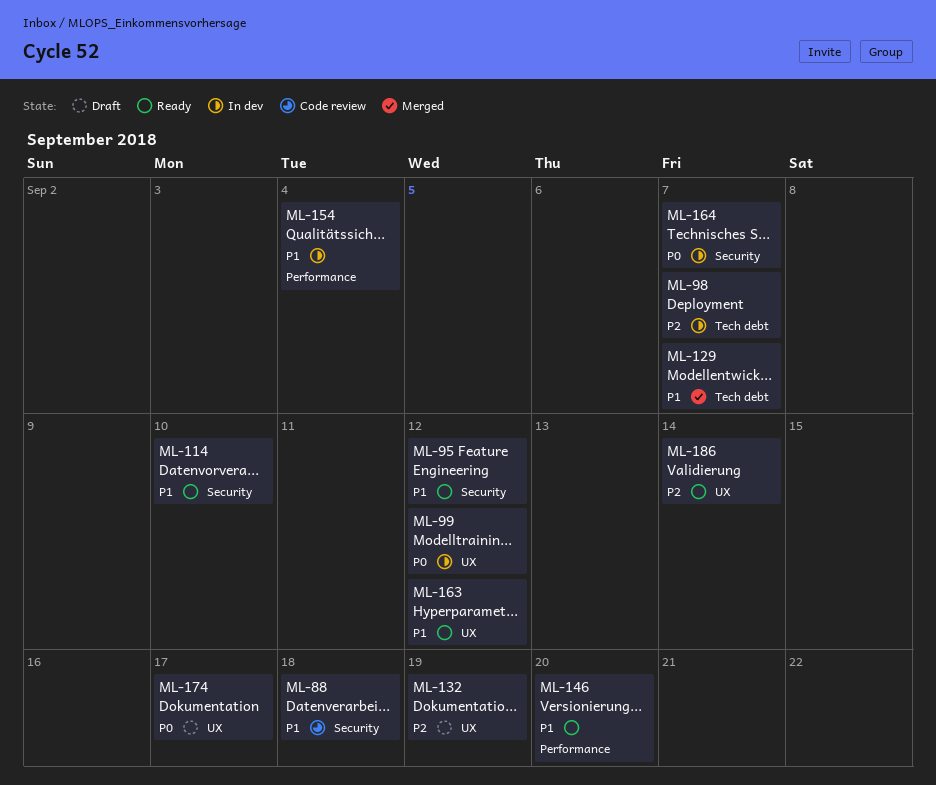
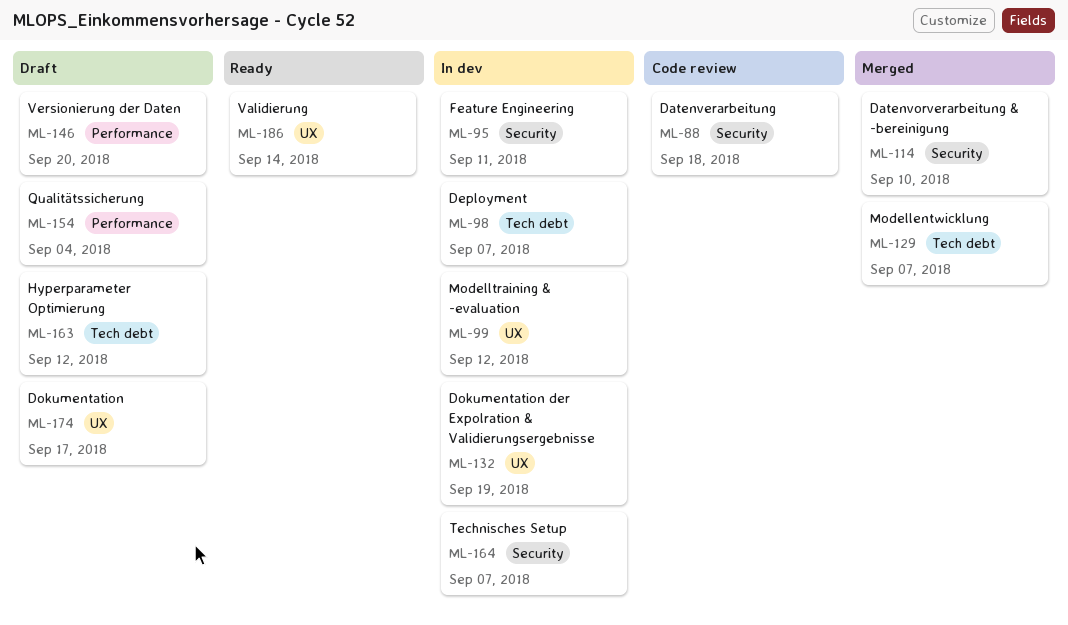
ML-95, status: Ready -> In dev
ML-95, due: Sep 12 -> Sep 11
ML-114, status: Ready -> Merged
ML-132, status: Draft -> In dev
ML-146, status: Ready -> Draft
ML-154, status: In dev -> Draft
ML-163, status: Ready -> Draft
ML-163, label: UX -> Tech debt

